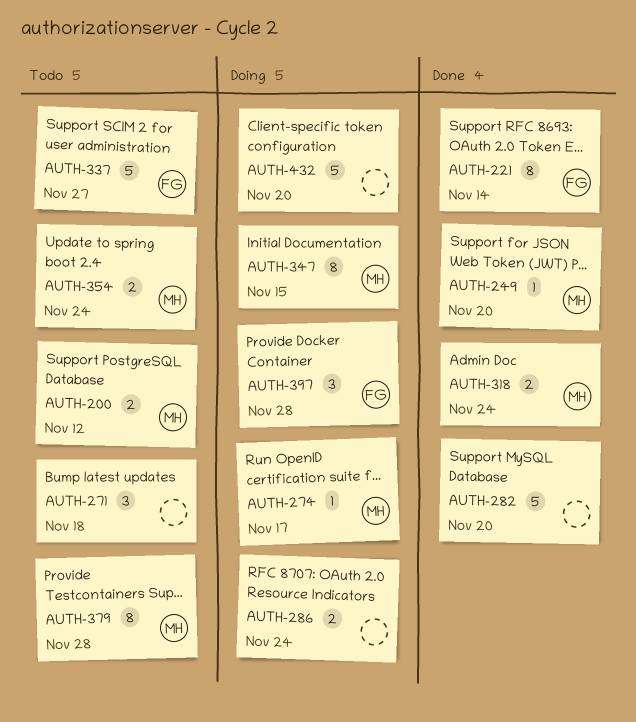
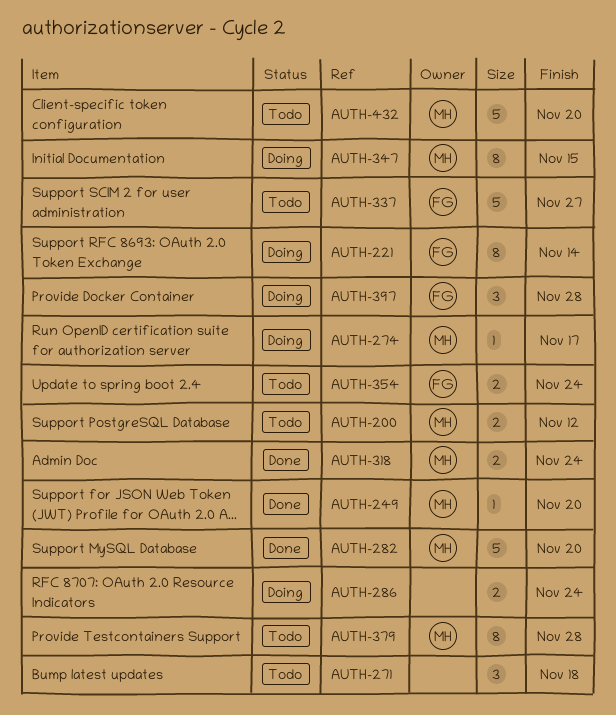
AUTH-221, status: Done -> Doing
AUTH-282, owner: none -> MH
AUTH-354, owner: MH -> FG
AUTH-432, status: Doing -> Todo
AUTH-432, owner: none -> MH

